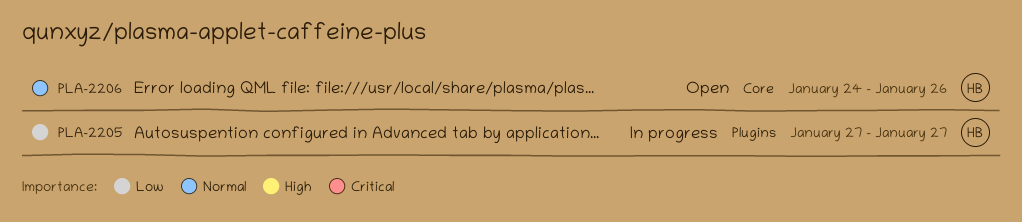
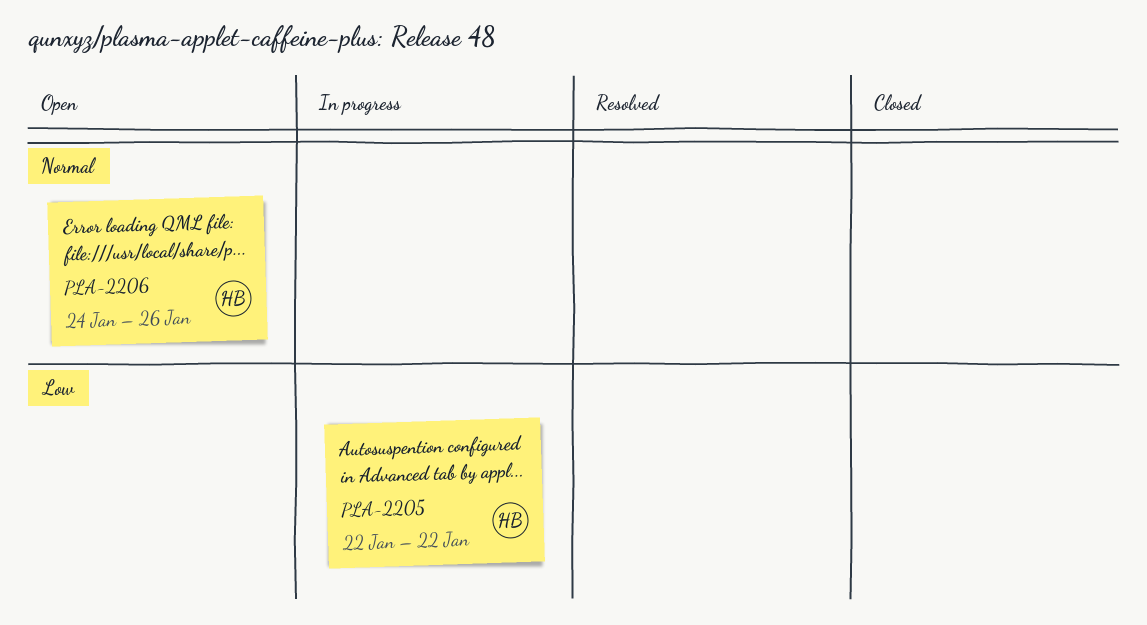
PLA-2205, start: Jan 27 -> Jan 22
PLA-2205, due: Jan 27 -> Jan 22

